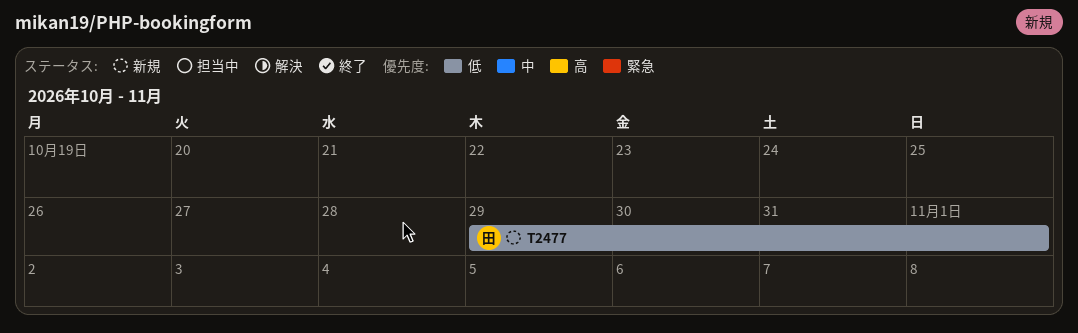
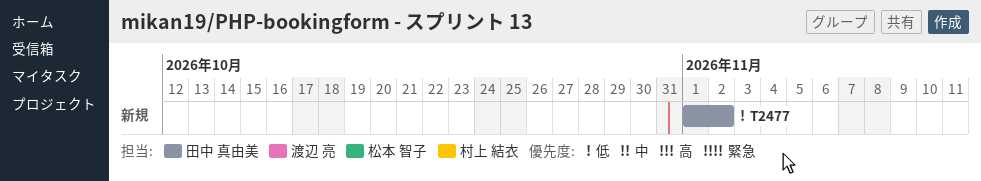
T2477, start: Oct 29 -> Nov 1
T2477, due: Nov 1 -> Nov 2

